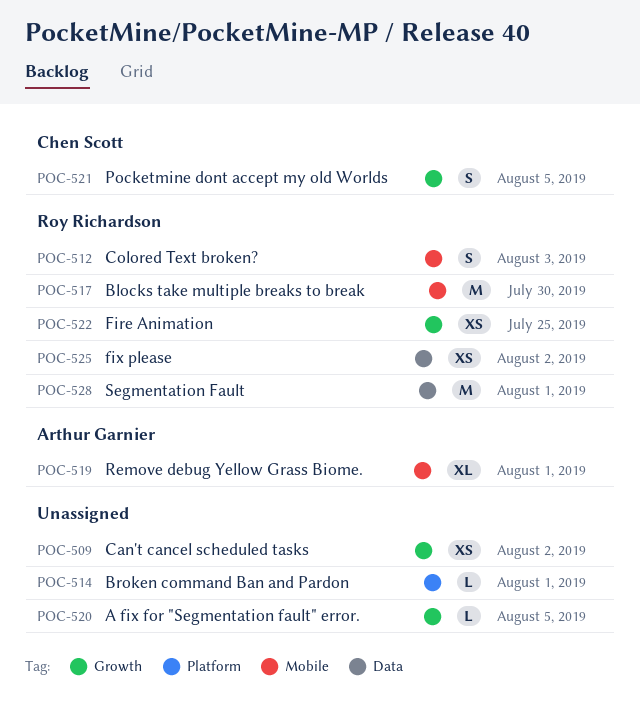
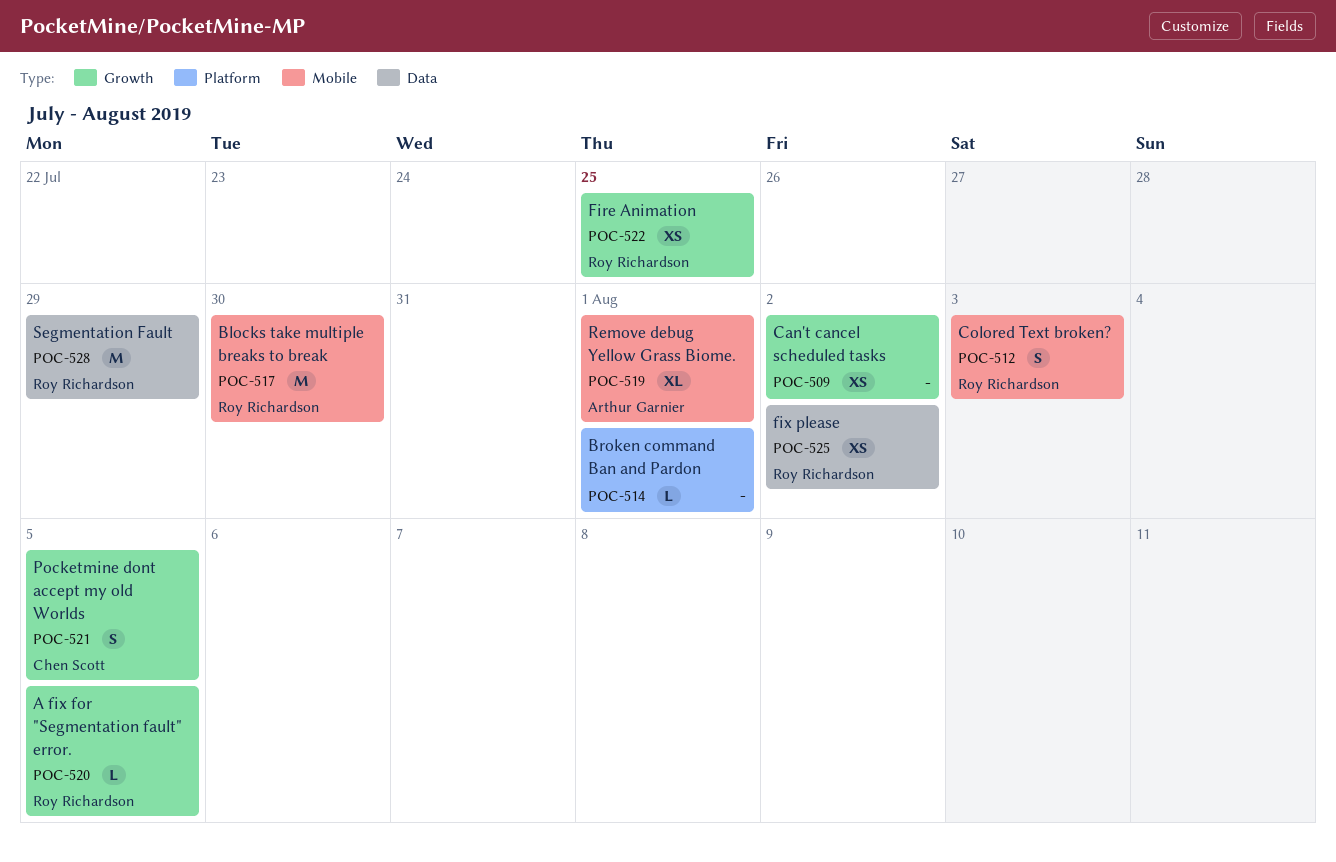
POC-520, owner: none -> Roy Richardson
POC-528, due: Aug 1 -> Jul 29

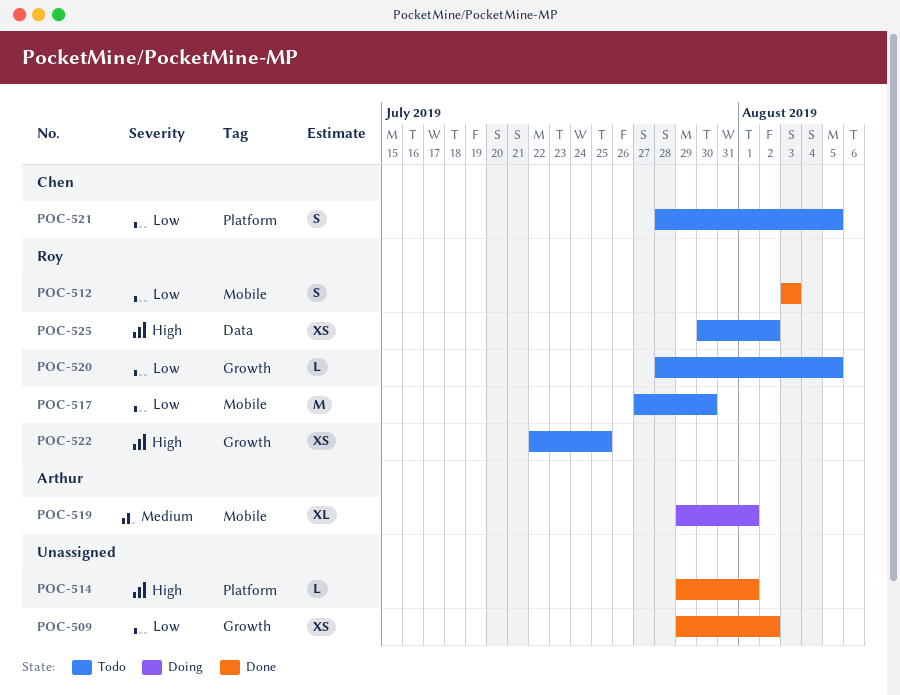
POC-521, label: Growth -> Platform
POC-528: present -> none

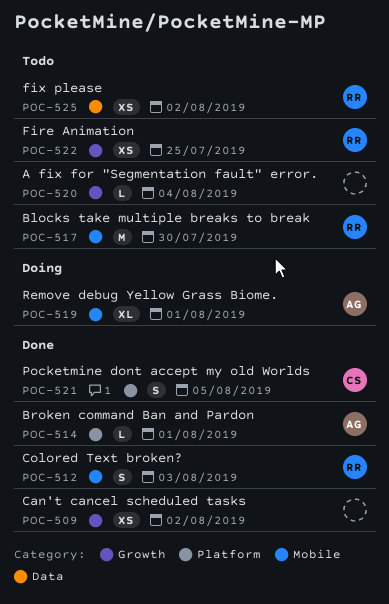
POC-514, owner: none -> Arthur
POC-520, owner: Roy -> none
POC-520, due: Aug 5 -> Aug 4
POC-521, status: Todo -> Done

